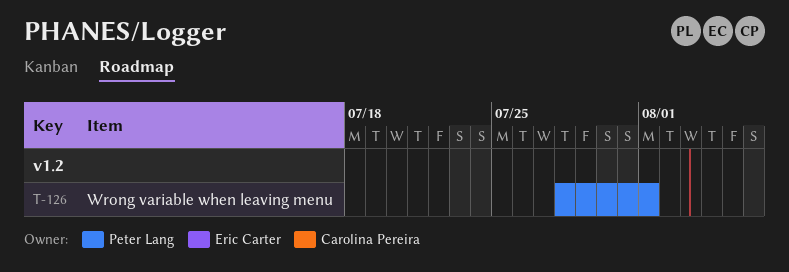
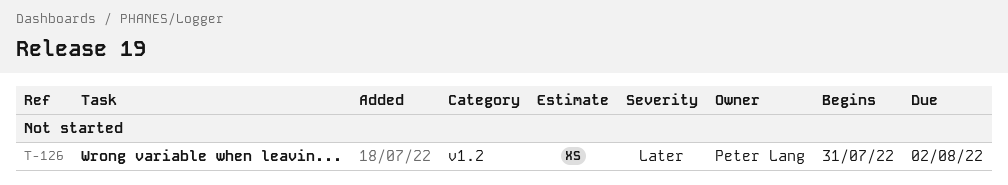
T-126, start: Jul 28 -> Jul 31
T-126, due: Aug 1 -> Aug 2

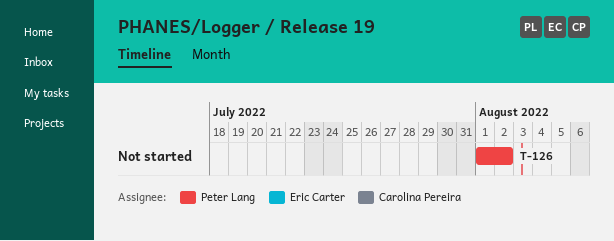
T-126, start: Jul 31 -> Aug 1

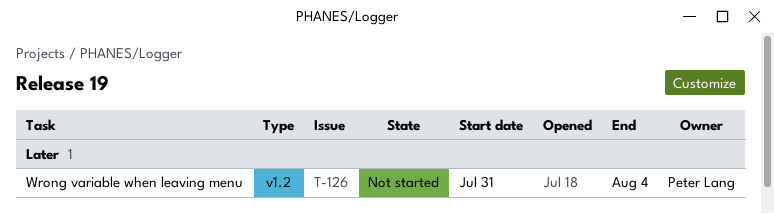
T-126, start: Aug 1 -> Jul 31
T-126, due: Aug 2 -> Aug 4

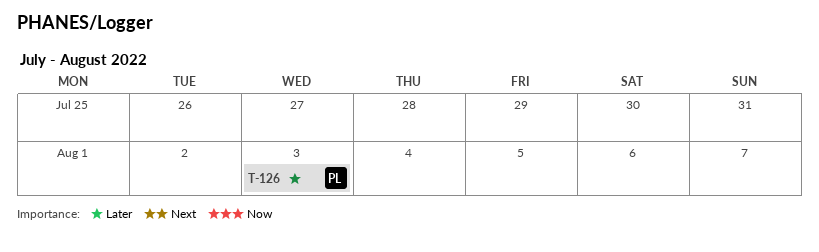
T-126, due: Aug 4 -> Aug 3

